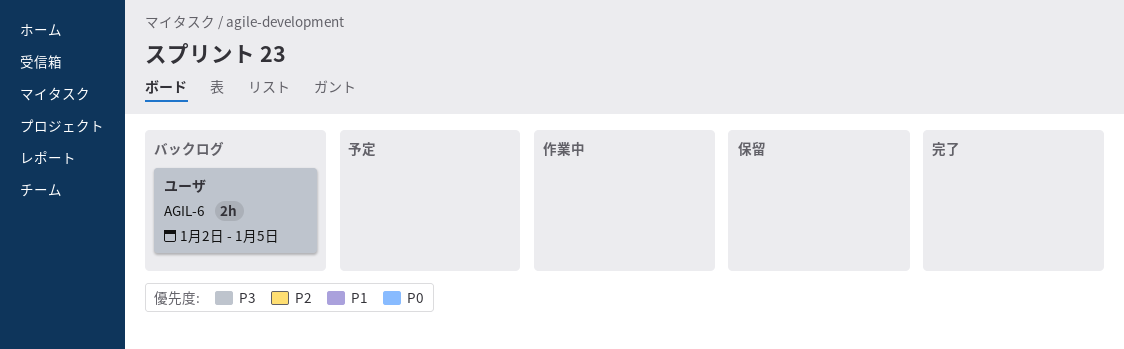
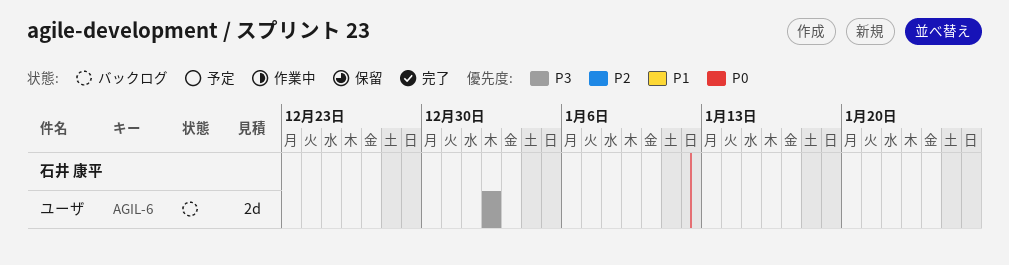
AGIL-6, estimate: 2h -> 2d
AGIL-6, due: Jan 5 -> Jan 2

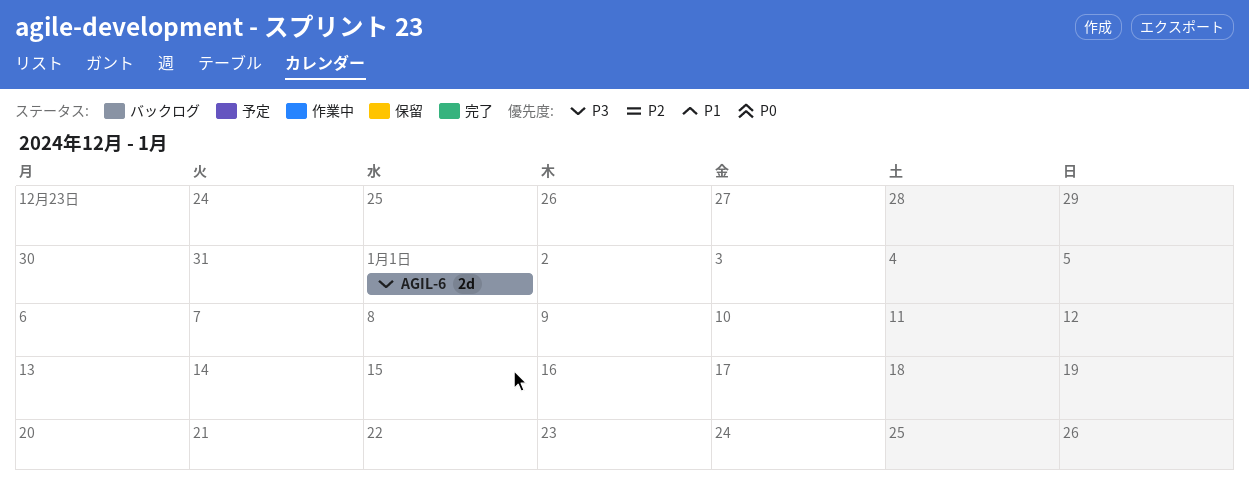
AGIL-6, start: Jan 2 -> Jan 1
AGIL-6, due: Jan 2 -> Jan 1

